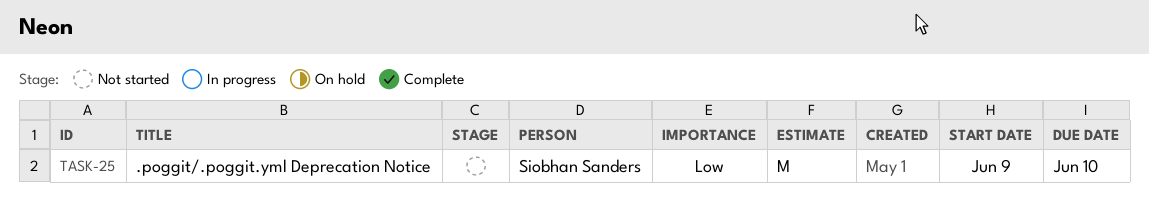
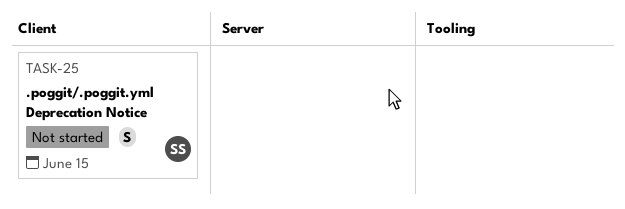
TASK-25, estimate: M -> S
TASK-25, due: Jun 10 -> Jun 15

